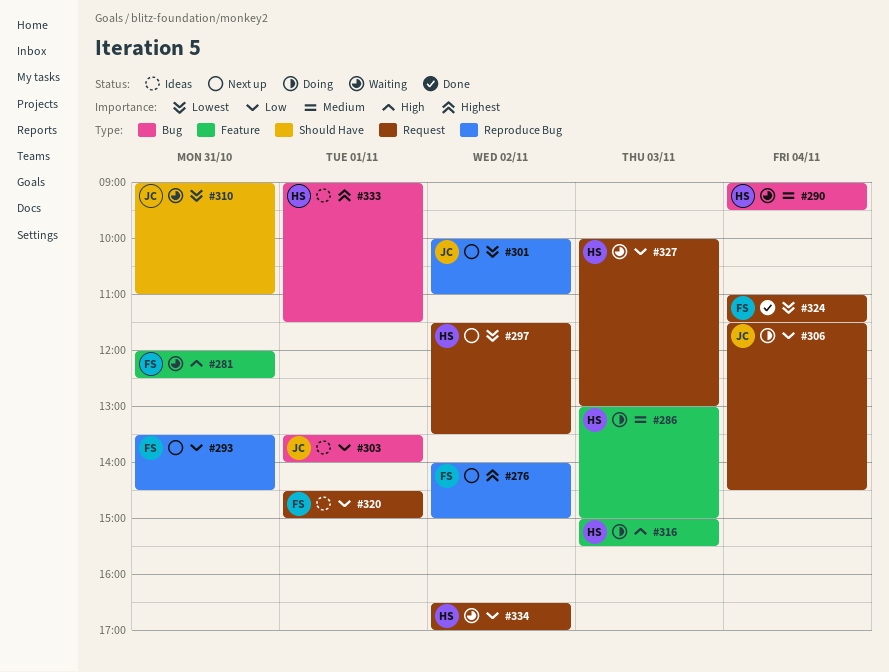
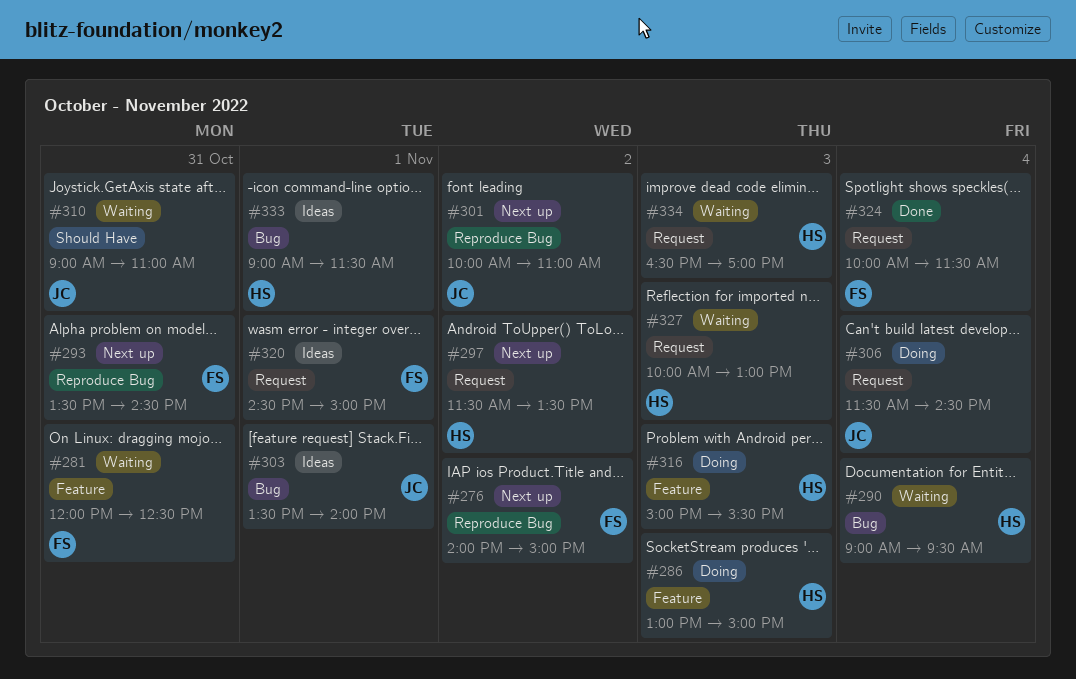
#324, begins: 11:00 -> 10:00
#334, day: Nov 2 -> Nov 3

